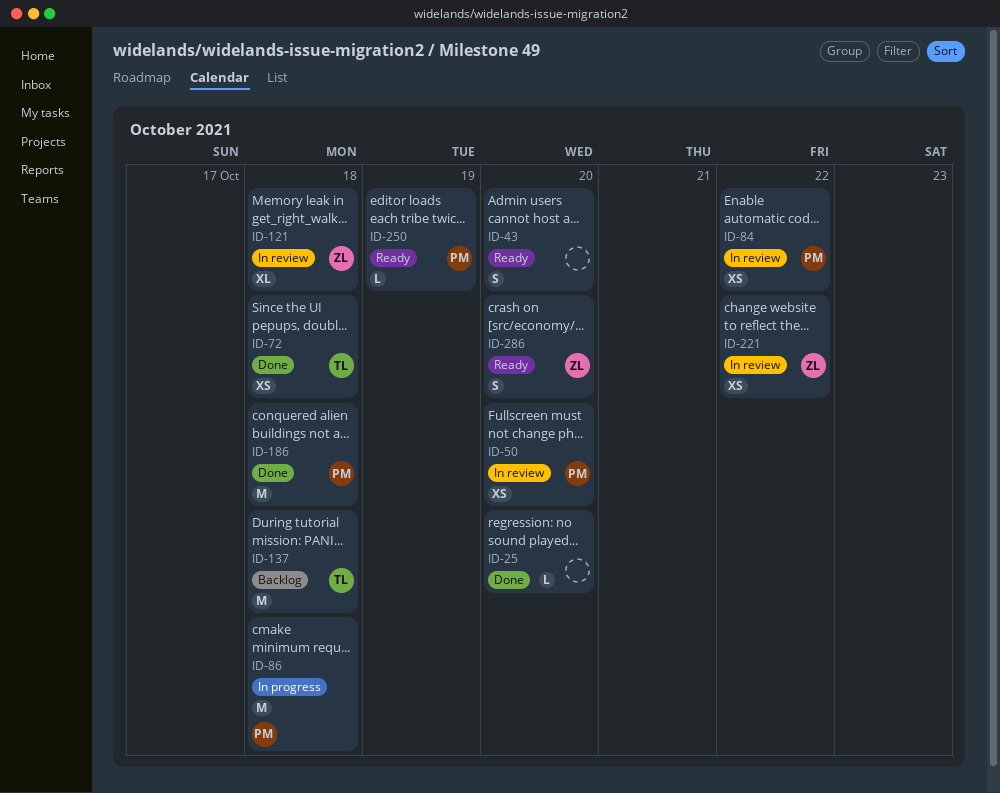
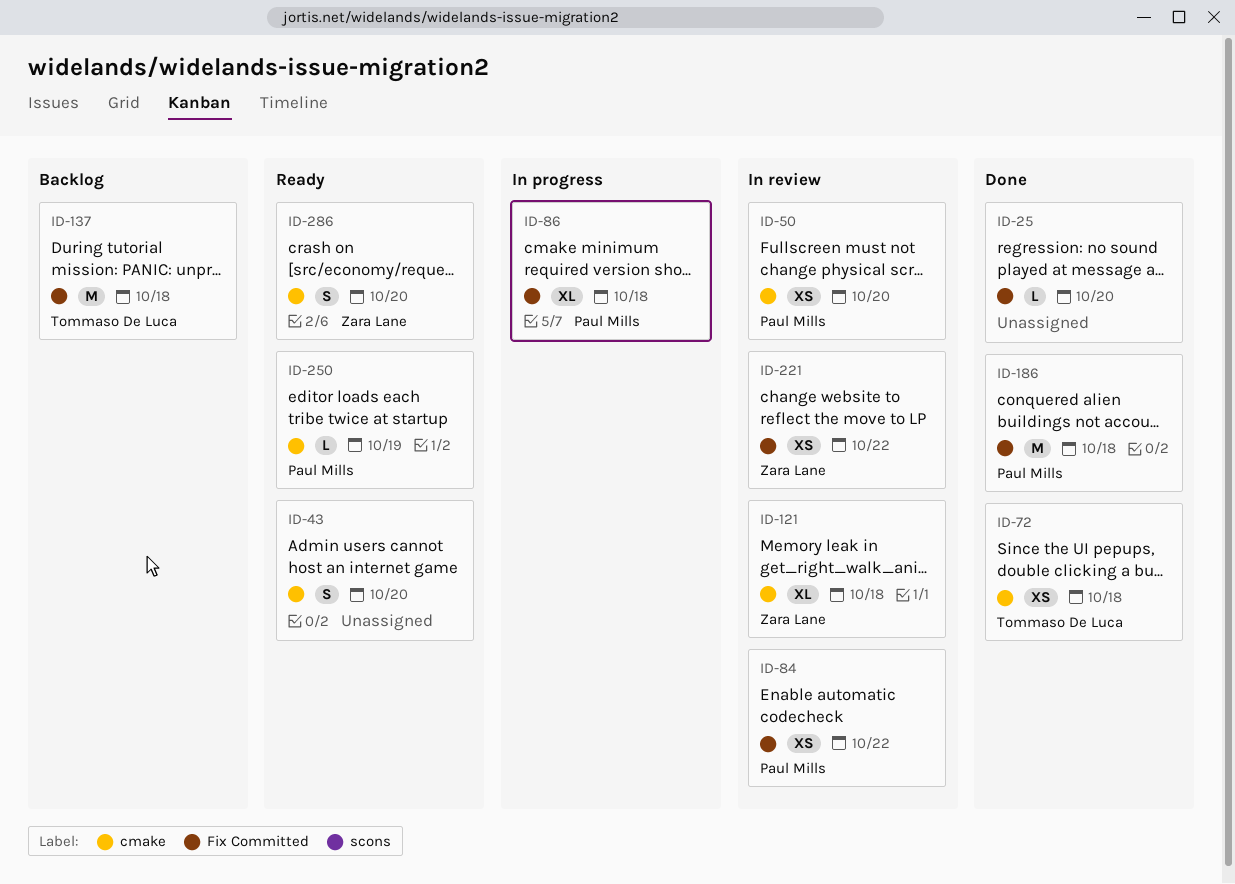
ID-86, estimate: M -> XL

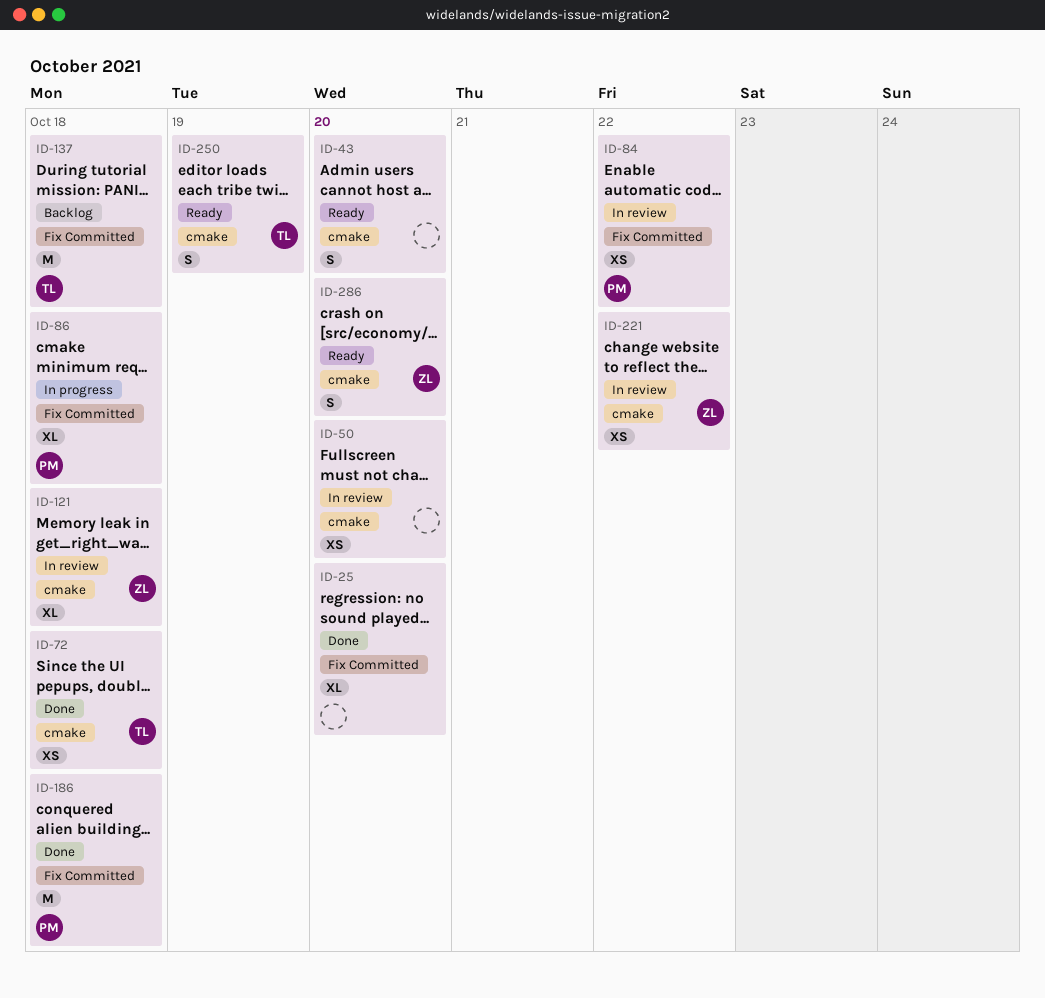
ID-25, estimate: L -> XL
ID-50, owner: Paul Mills -> none
ID-221, label: Fix Committed -> cmake
ID-250, owner: Paul Mills -> Tommaso De Luca
ID-250, estimate: L -> S

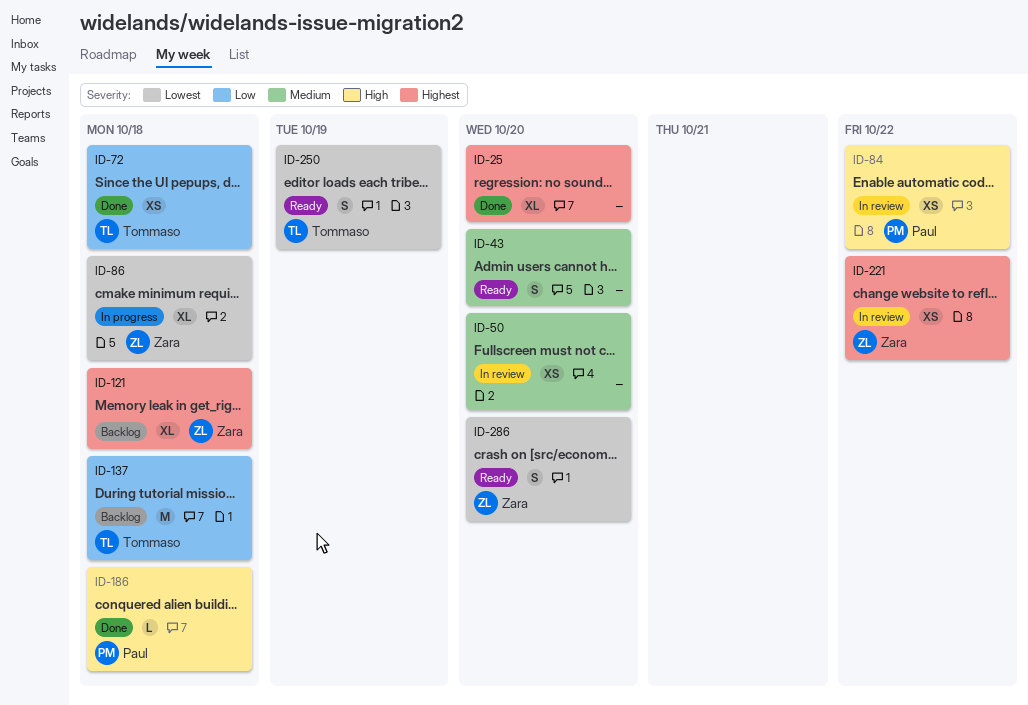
ID-86, owner: Paul -> Zara
ID-121, status: In review -> Backlog
ID-186, estimate: M -> L

